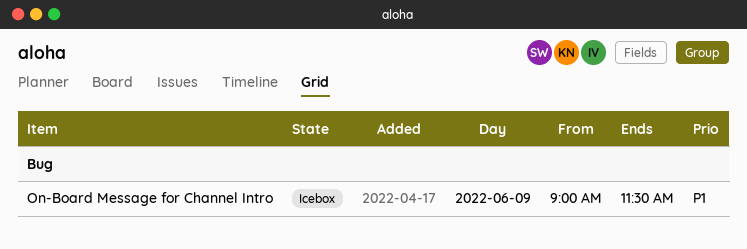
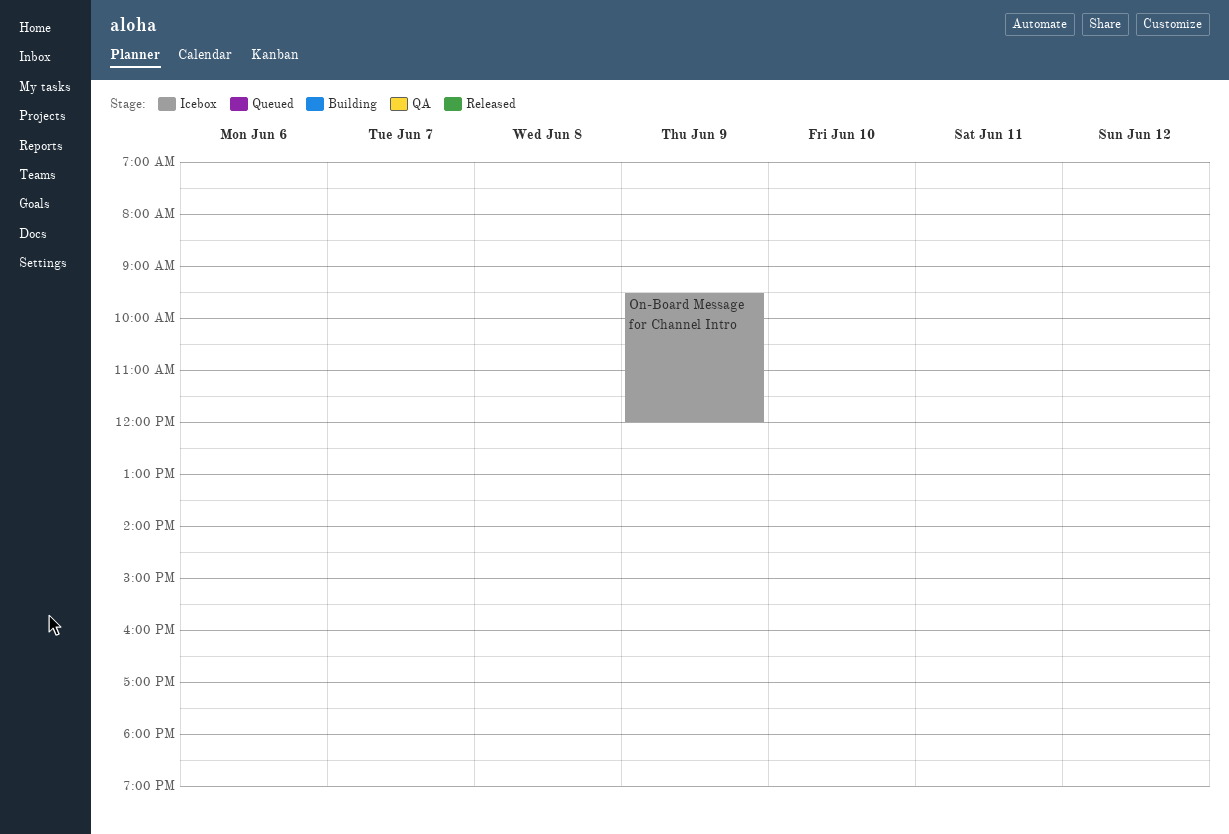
On-Board Message for Channel Intro, begins: 09:00 -> 09:30
On-Board Message for Channel Intro, ends: 11:30 -> 12:00

